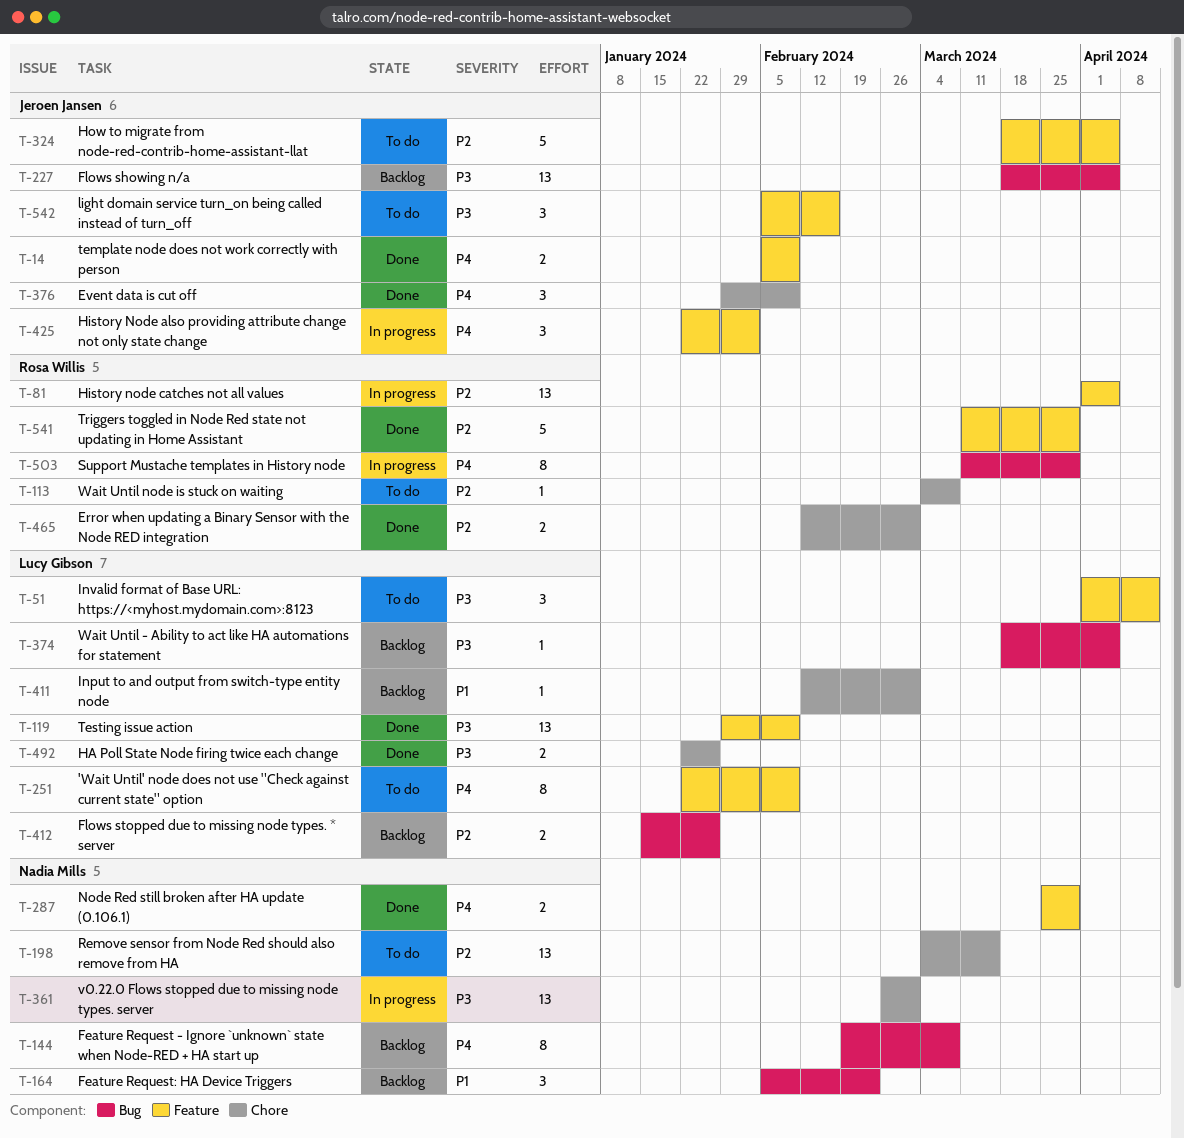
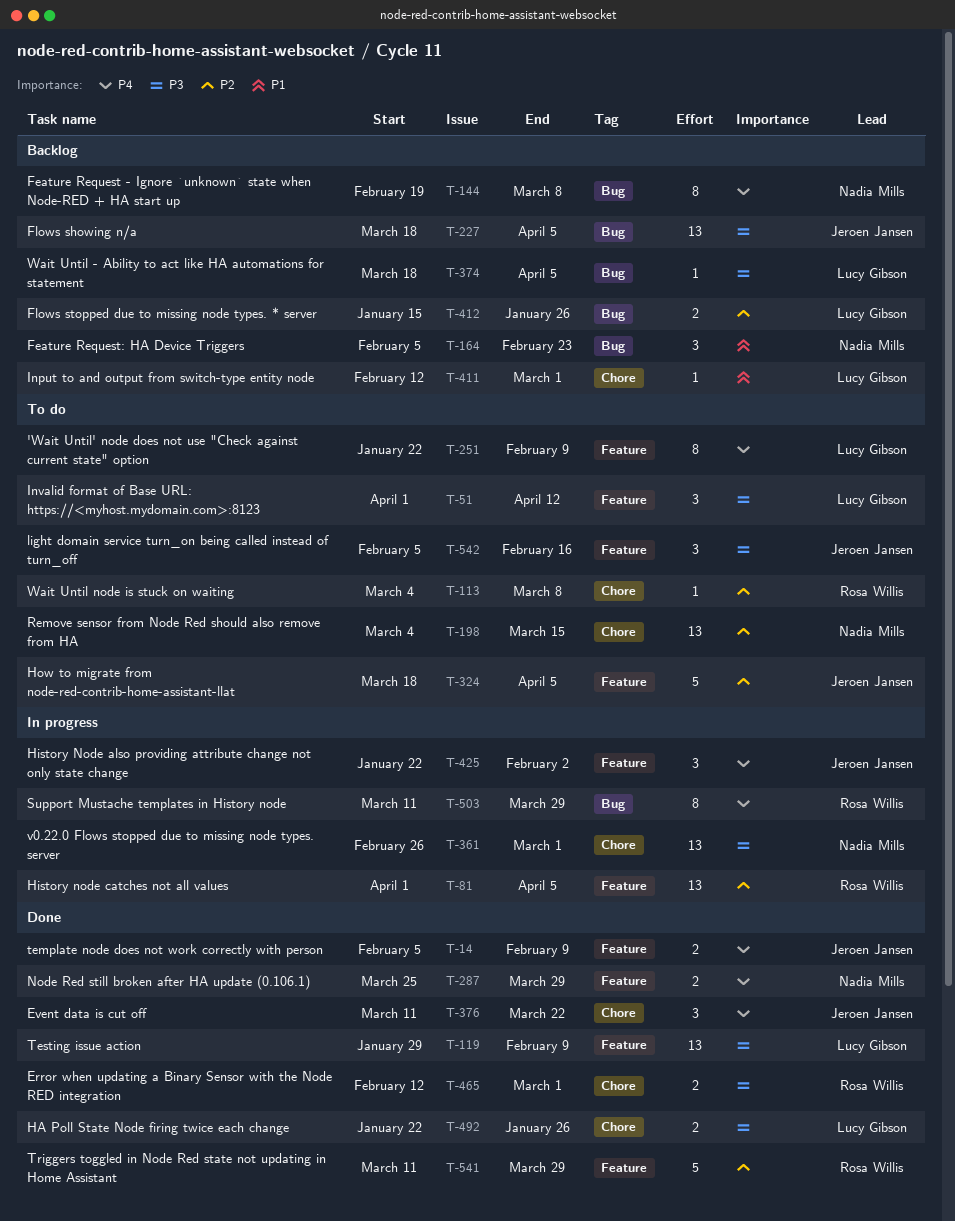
T-376, start: Jan 29 -> Mar 11
T-376, due: Feb 9 -> Mar 22
T-465, priority: P2 -> P3

